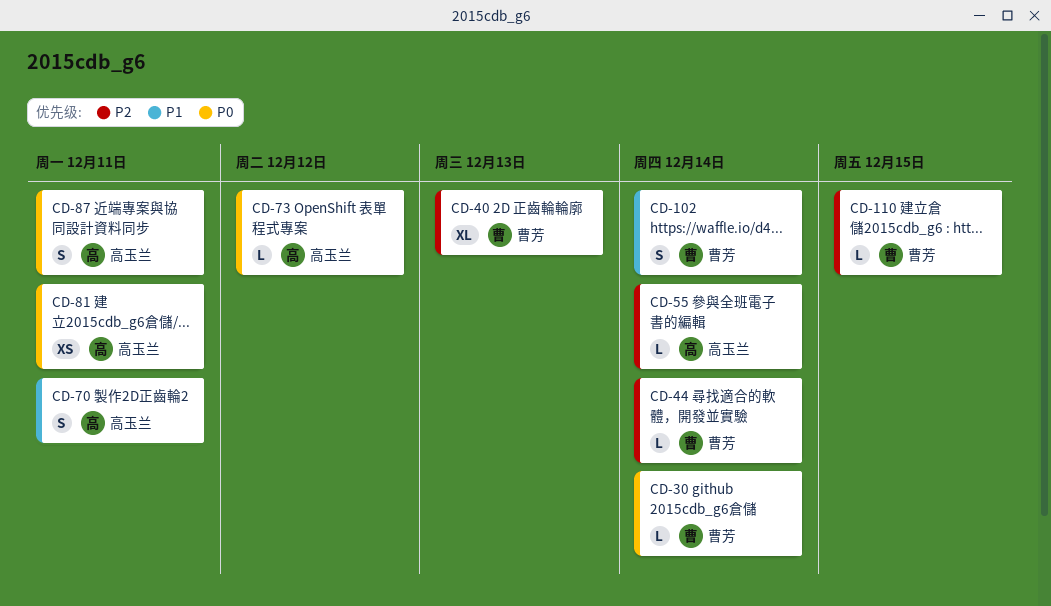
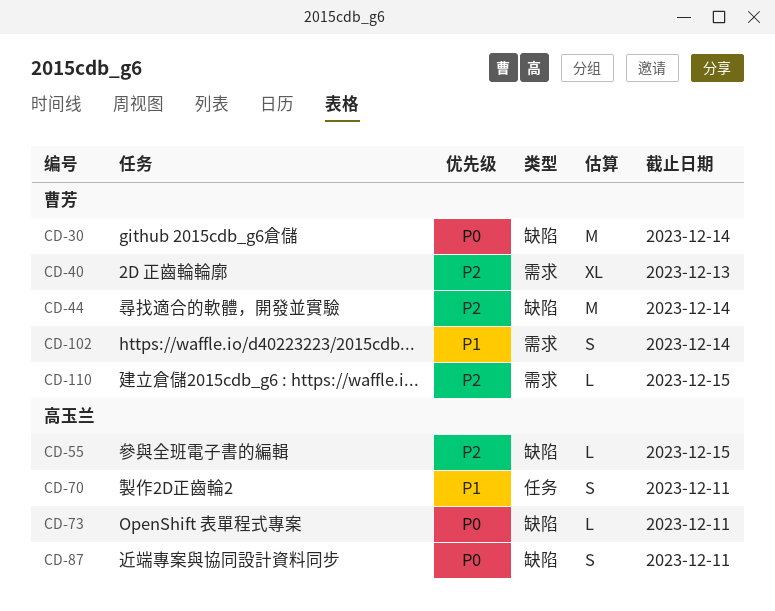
CD-30, estimate: L -> M
CD-44, estimate: L -> M
CD-55, due: Dec 14 -> Dec 15
CD-73, due: Dec 12 -> Dec 11
CD-81: present -> none

